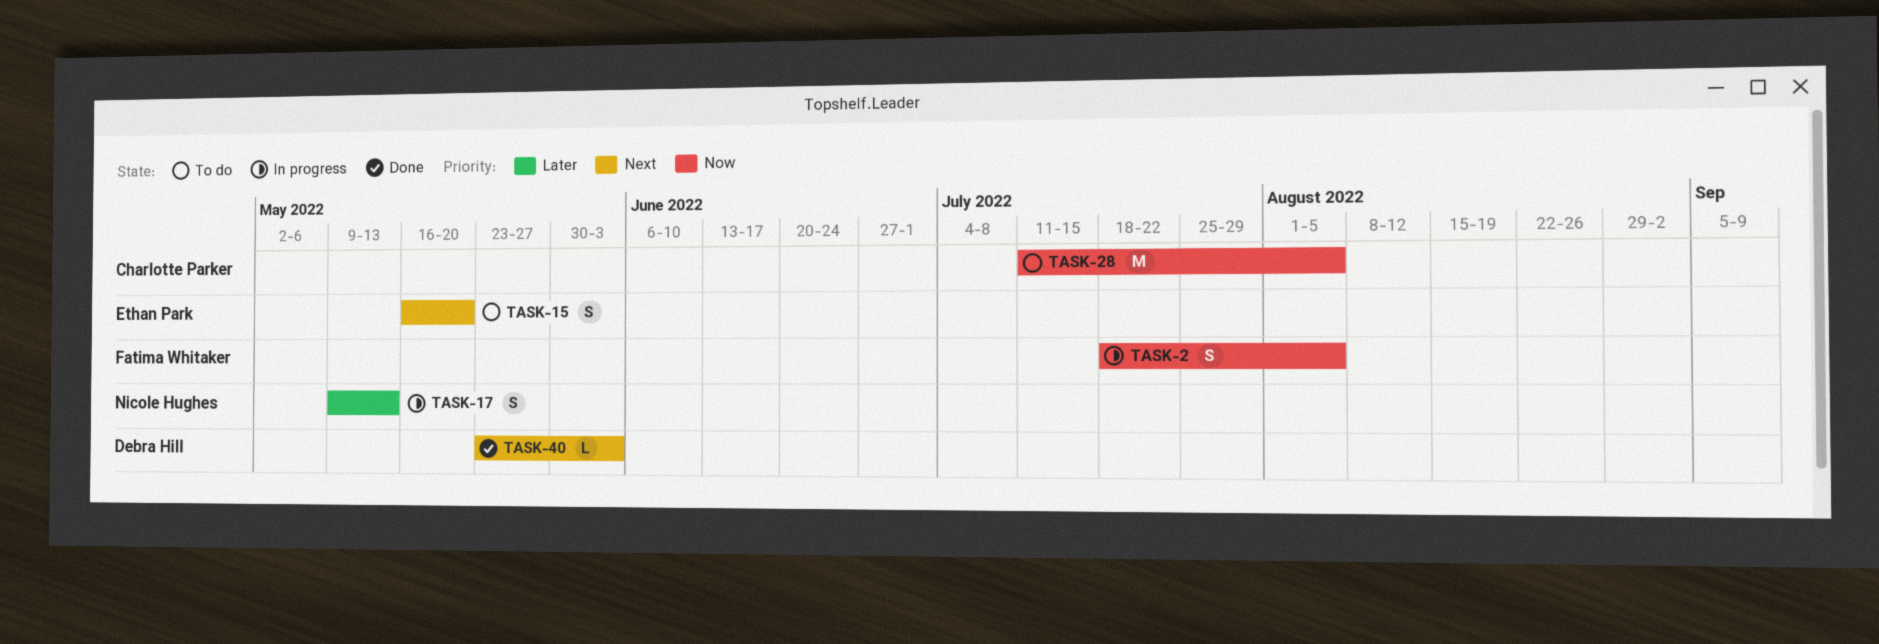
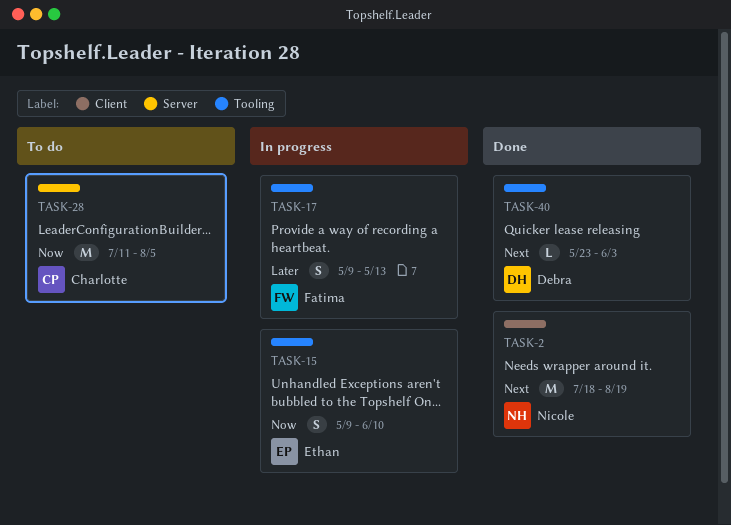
TASK-2, status: In progress -> Done
TASK-2, owner: Fatima Whitaker -> Nicole Hughes
TASK-2, priority: Now -> Next
TASK-2, estimate: S -> M
TASK-2, due: Aug 5 -> Aug 19
TASK-15, status: To do -> In progress
TASK-15, priority: Next -> Now
TASK-15, start: May 16 -> May 9
TASK-15, due: May 20 -> Jun 10
TASK-17, owner: Nicole Hughes -> Fatima Whitaker

